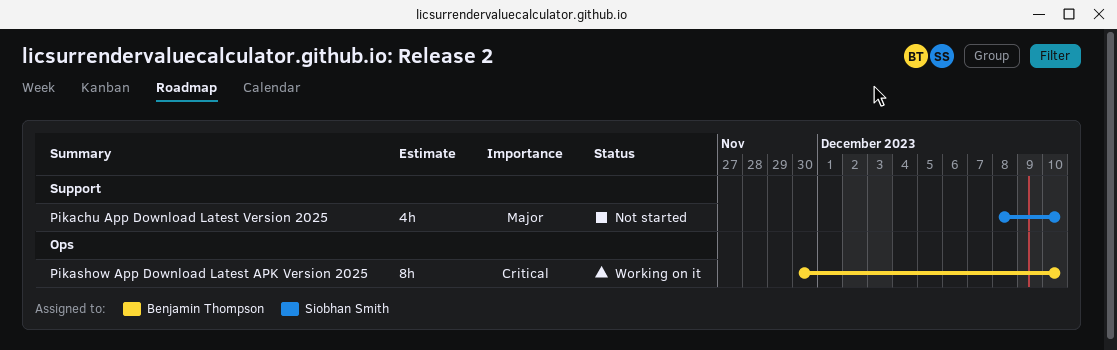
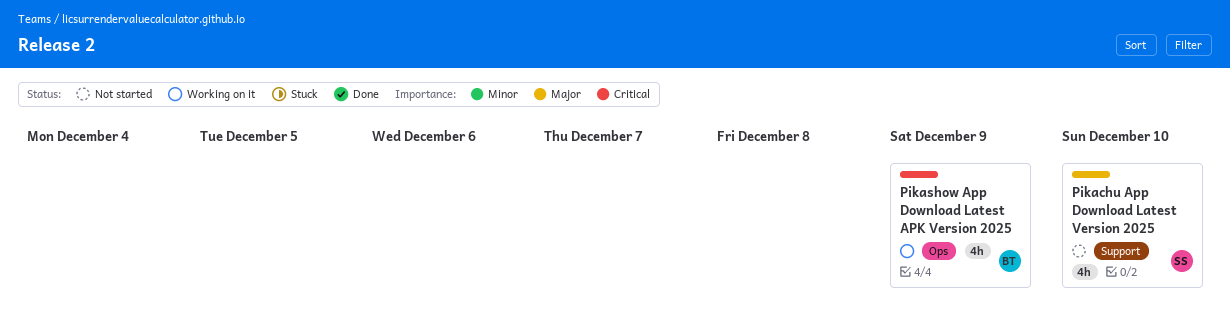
Pikashow App Download Latest APK Version 2025, estimate: 8h -> 4h
Pikashow App Download Latest APK Version 2025, due: Dec 10 -> Dec 9

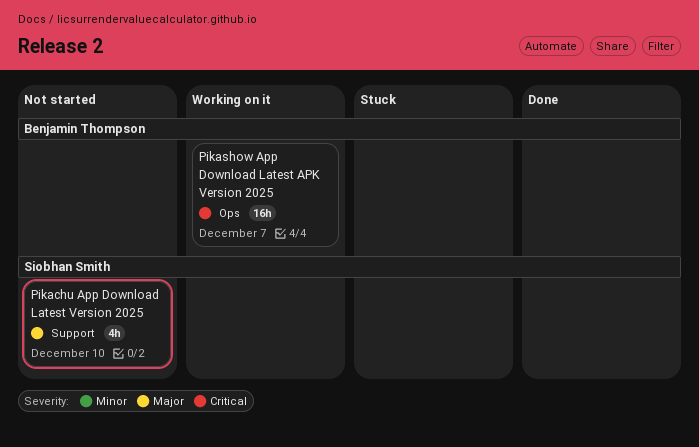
Pikashow App Download Latest APK Version 2025, estimate: 4h -> 16h
Pikashow App Download Latest APK Version 2025, due: Dec 9 -> Dec 7

